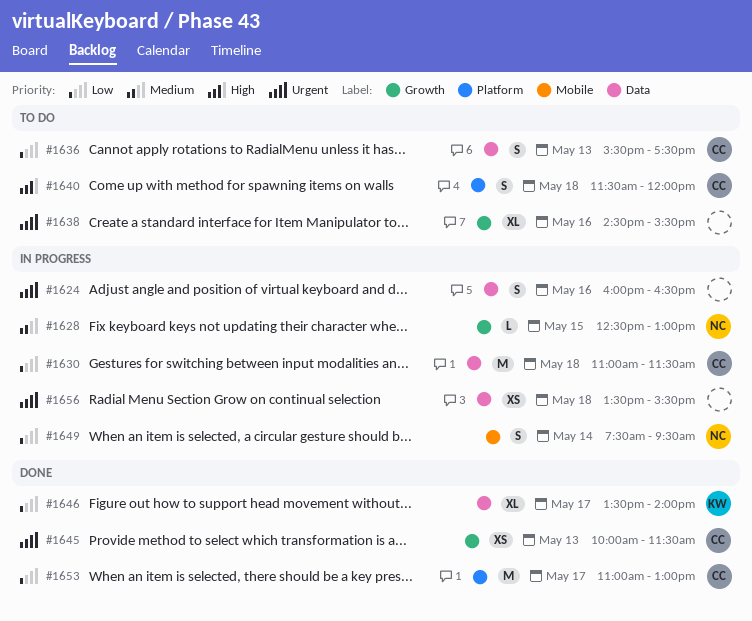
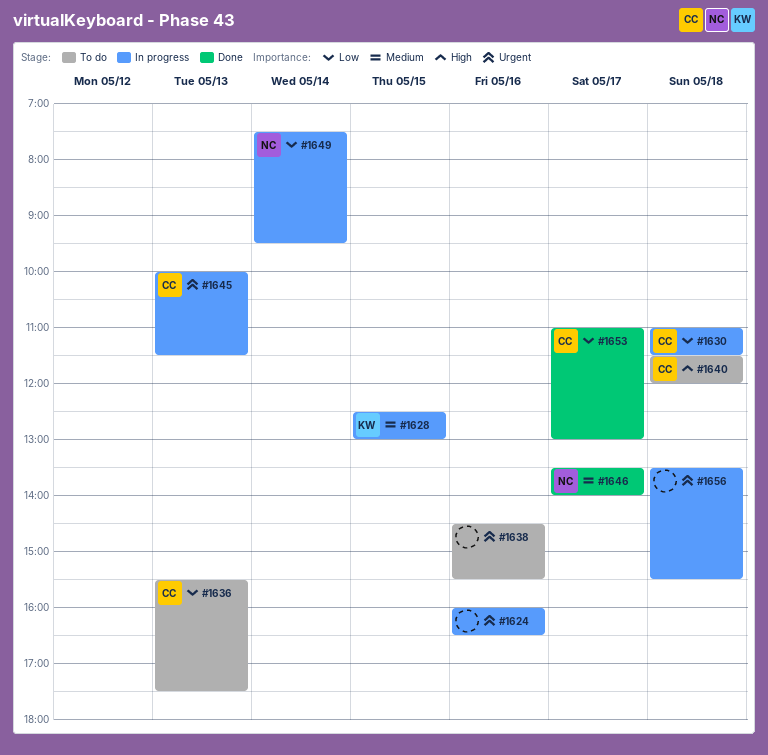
#1628, owner: NC -> KW
#1645, status: Done -> In progress
#1646, owner: KW -> NC
#1646, priority: Low -> Medium

